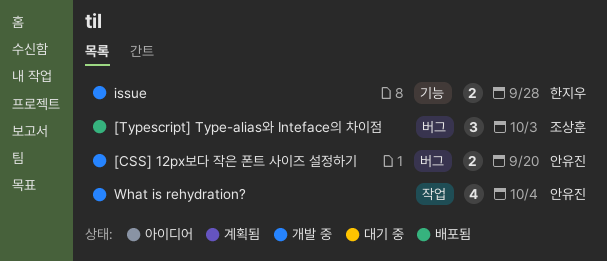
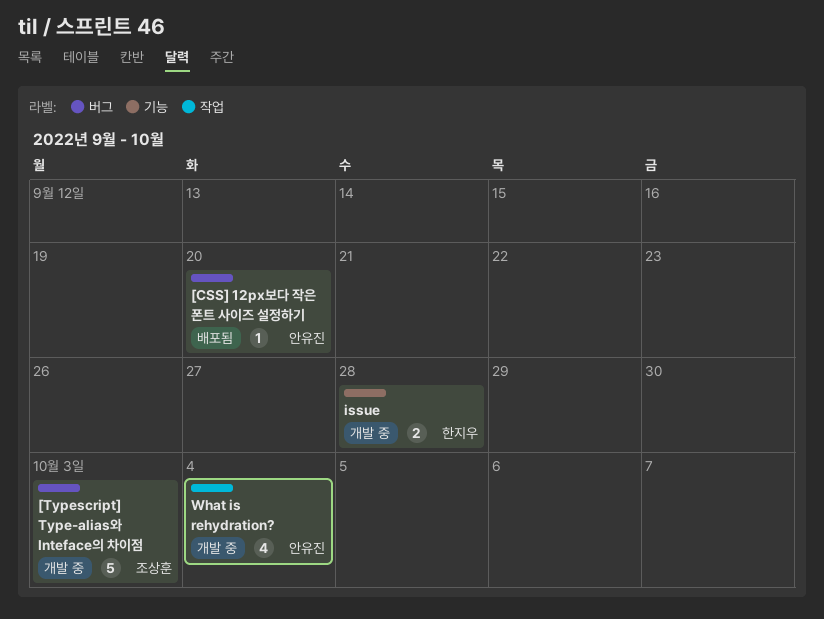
[CSS] 12px보다 작은 폰트 사이즈 설정하기, status: 개발 중 -> 배포됨
[CSS] 12px보다 작은 폰트 사이즈 설정하기, estimate: 2 -> 1
[Typescript] Type-alias와 Inteface의 차이점, status: 배포됨 -> 개발 중
[Typescript] Type-alias와 Inteface의 차이점, estimate: 3 -> 5

